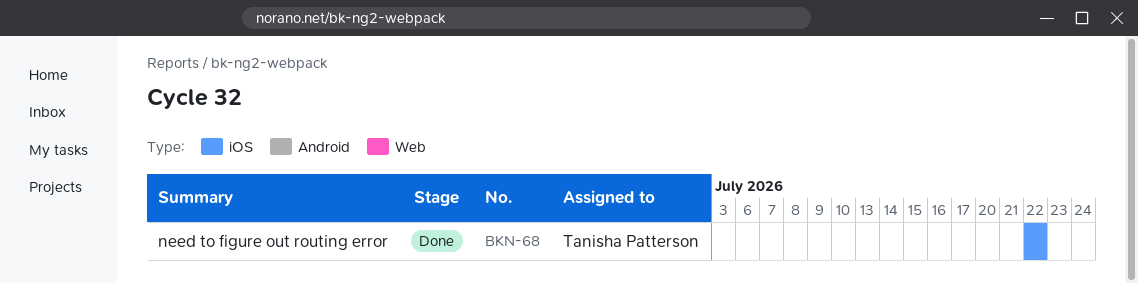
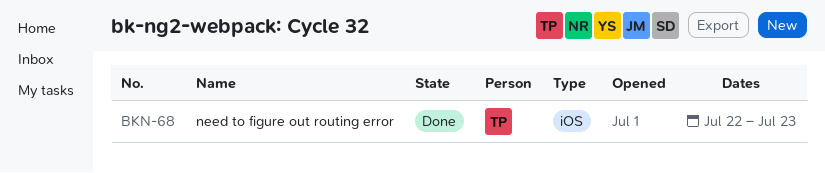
BKN-68, due: Jul 22 -> Jul 23

